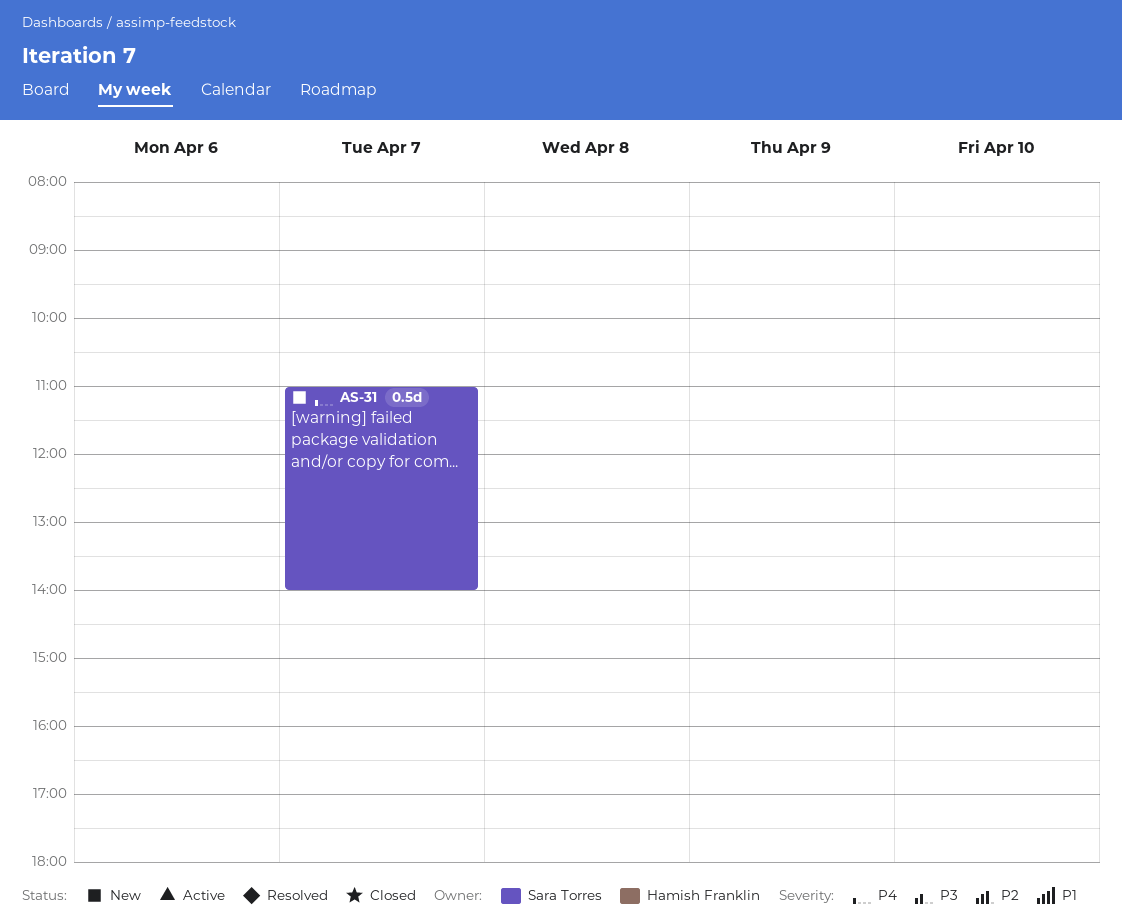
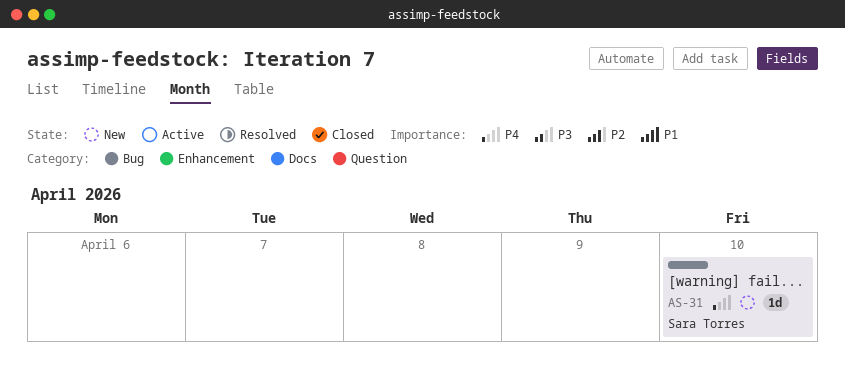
AS-31, estimate: 0.5d -> 1d
AS-31, day: Apr 7 -> Apr 10

